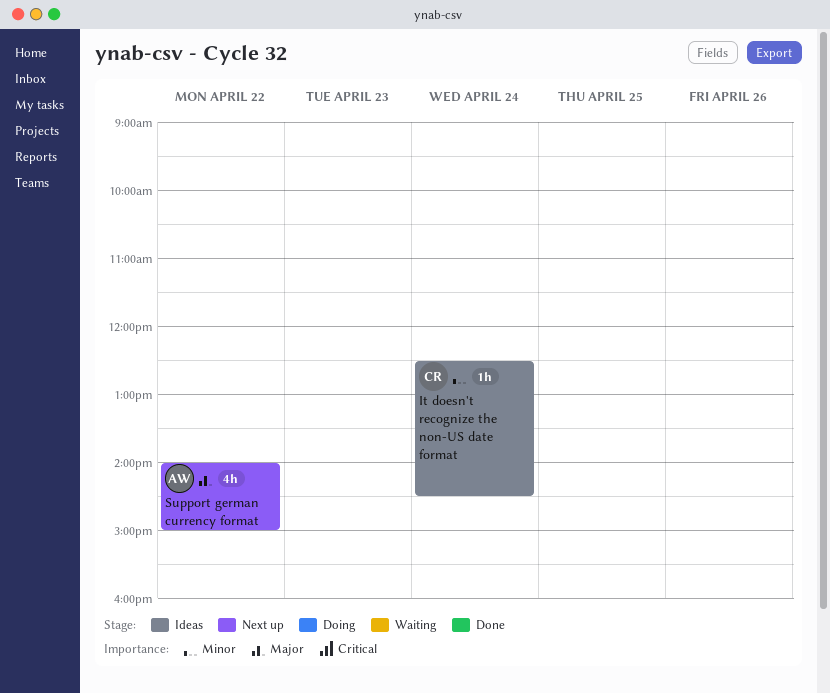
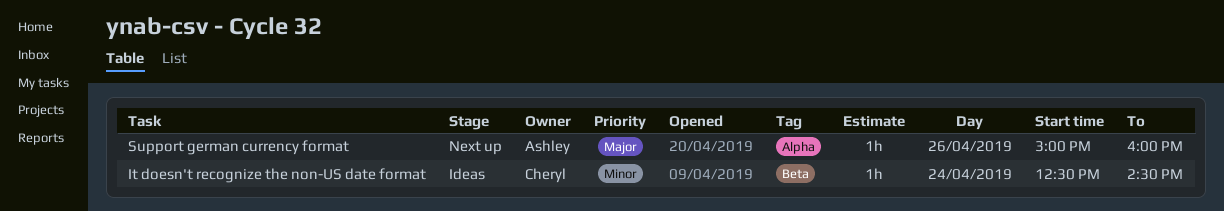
Support german currency format, estimate: 4h -> 1h
Support german currency format, day: Apr 22 -> Apr 26
Support german currency format, begins: 14:00 -> 15:00
Support german currency format, ends: 15:00 -> 16:00

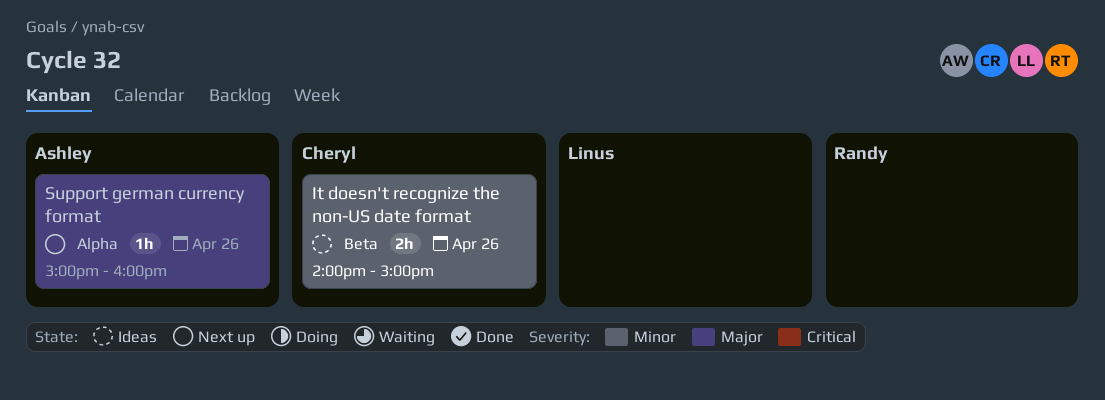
It doesn't recognize the non-US date format, estimate: 1h -> 2h
It doesn't recognize the non-US date format, day: Apr 24 -> Apr 26
It doesn't recognize the non-US date format, begins: 12:30 -> 14:00
It doesn't recognize the non-US date format, ends: 14:30 -> 15:00

